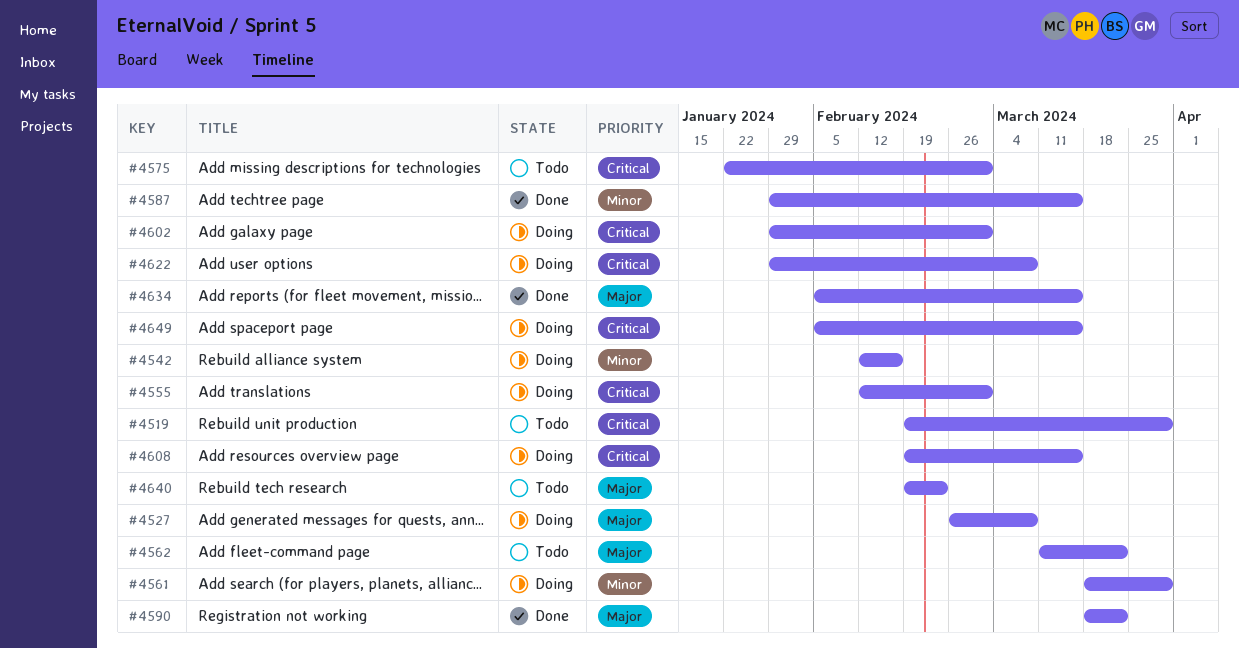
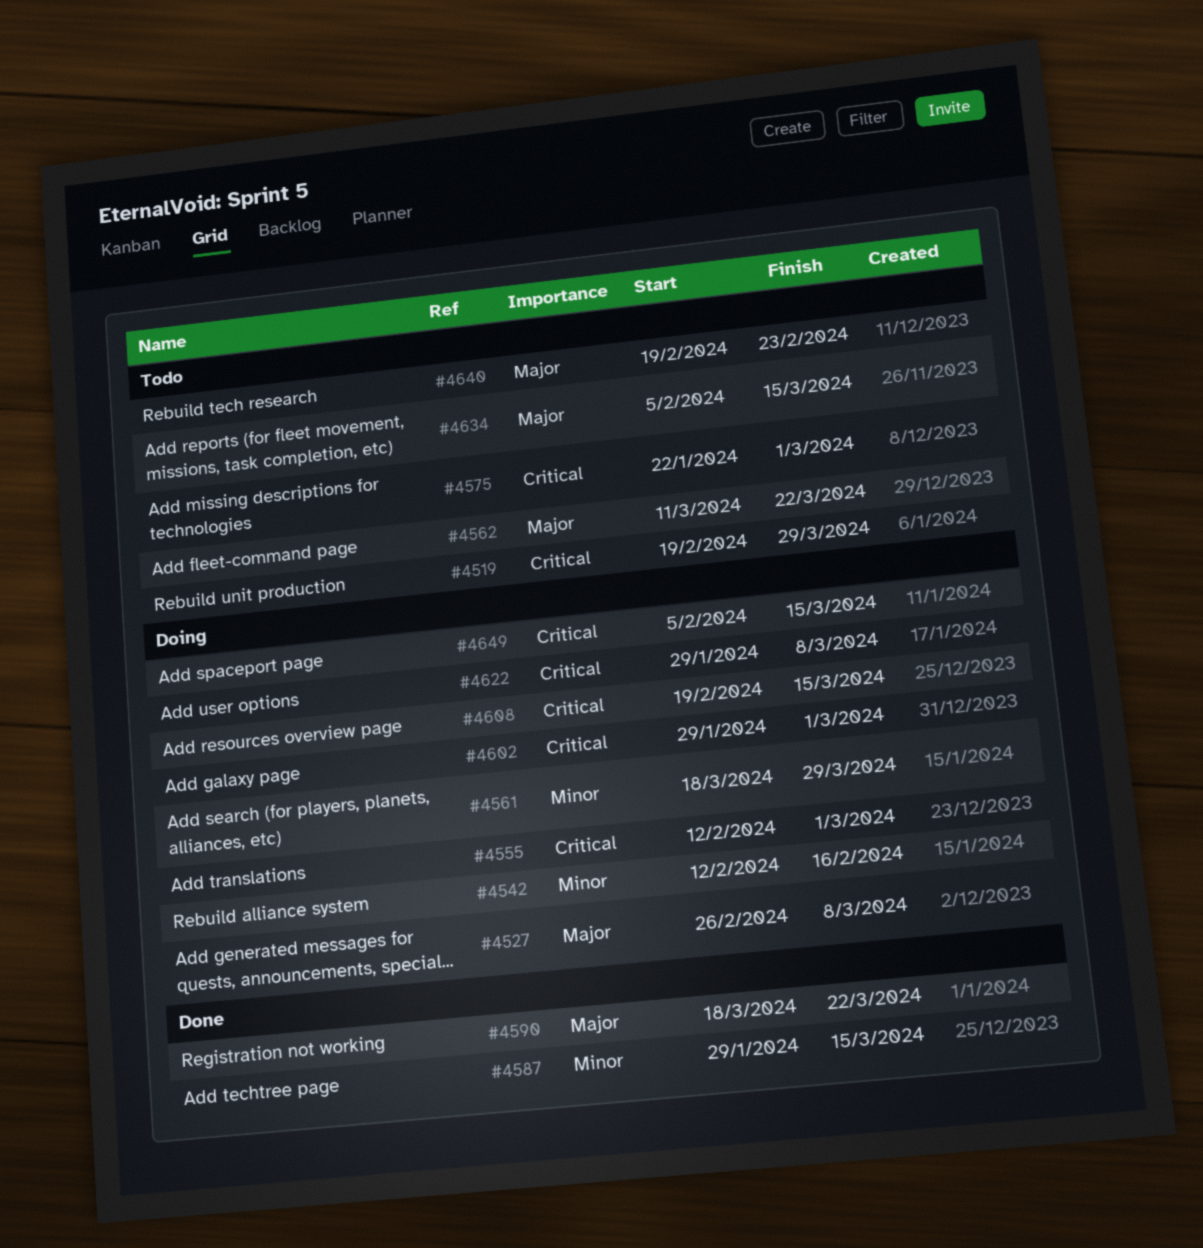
#4634, status: Done -> Todo

